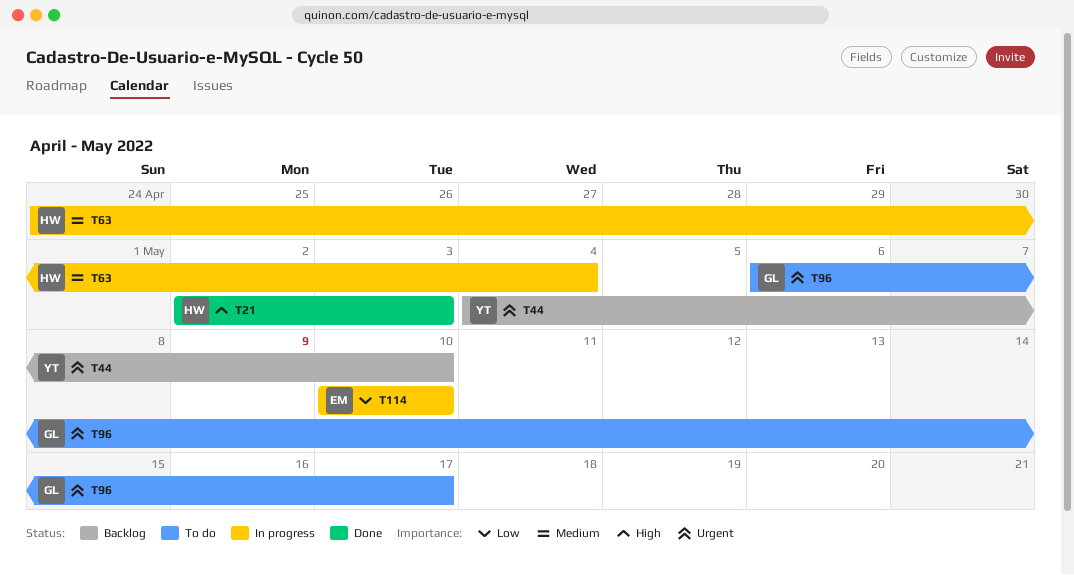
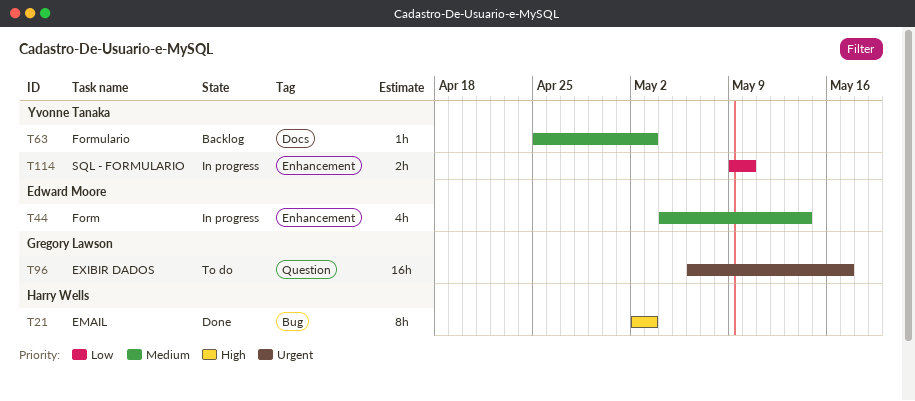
T44, status: Backlog -> In progress
T44, owner: Yvonne Tanaka -> Edward Moore
T44, priority: Urgent -> Medium
T44, due: May 10 -> May 14
T63, status: In progress -> Backlog
T63, owner: Harry Wells -> Yvonne Tanaka
T63, start: Apr 24 -> Apr 25
T63, due: May 4 -> May 3
T114, owner: Edward Moore -> Yvonne Tanaka
T114, start: May 10 -> May 9

